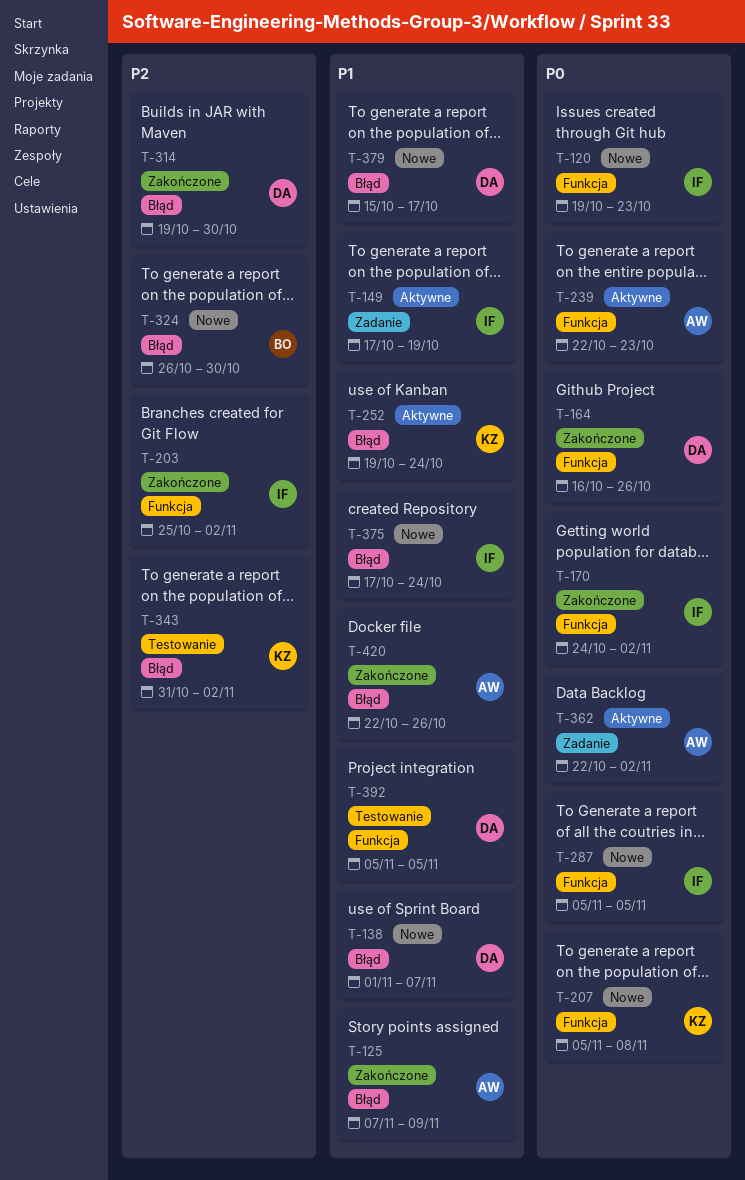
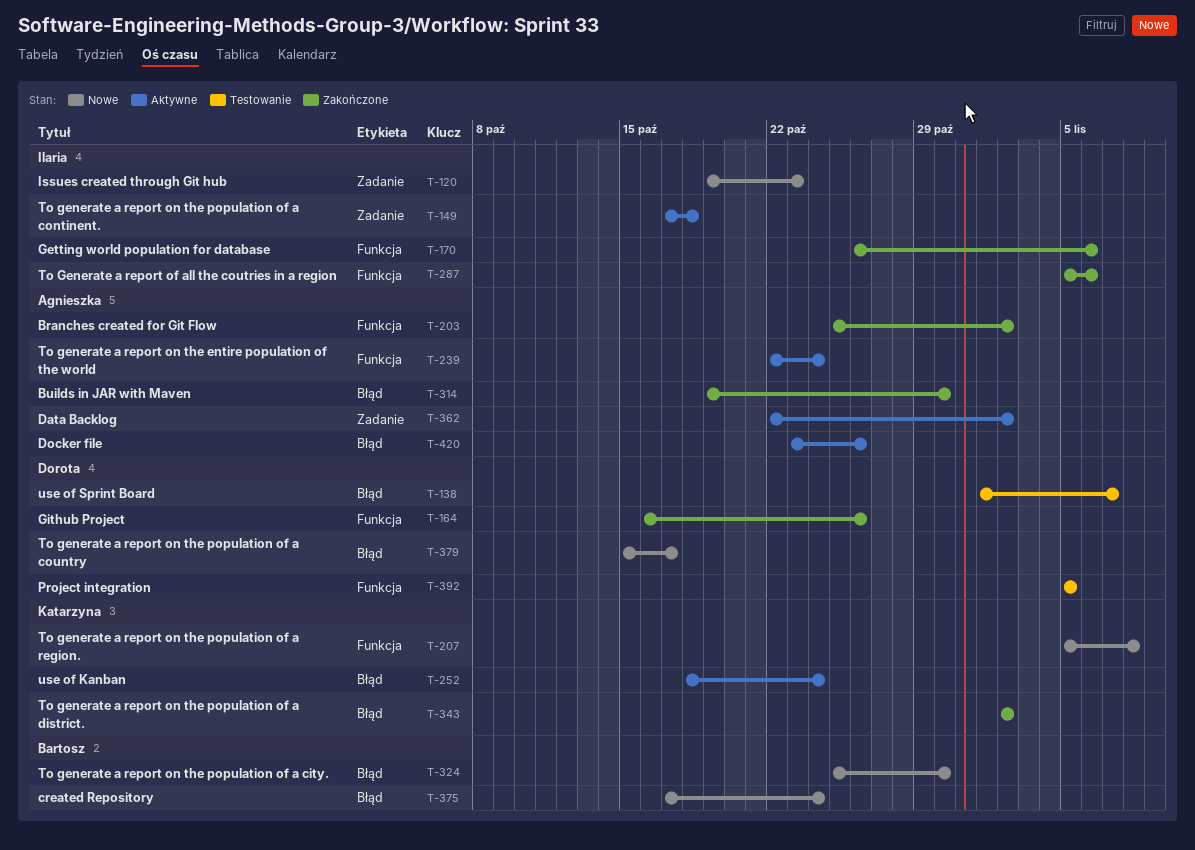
T-120, label: Funkcja -> Zadanie
T-125: present -> none
T-138, status: Nowe -> Testowanie
T-149, due: Oct 19 -> Oct 18
T-170, start: Oct 24 -> Oct 26
T-170, due: Nov 2 -> Nov 6
T-203, owner: Ilaria -> Agnieszka
T-239, due: Oct 23 -> Oct 24
T-252, start: Oct 19 -> Oct 18
T-287, status: Nowe -> Zakończone
T-287, due: Nov 5 -> Nov 6
T-314, owner: Dorota -> Agnieszka
T-324, start: Oct 26 -> Oct 25
T-343, status: Testowanie -> Zakończone
T-343, start: Oct 31 -> Nov 2
T-375, owner: Ilaria -> Bartosz
T-420, status: Zakończone -> Aktywne
T-420, start: Oct 22 -> Oct 23

